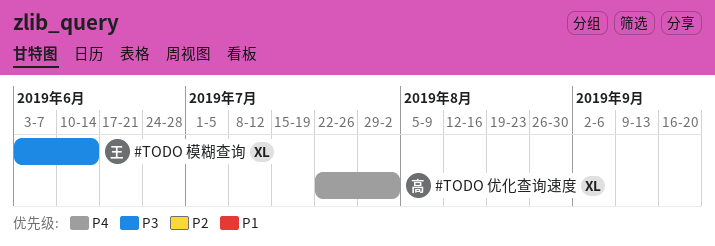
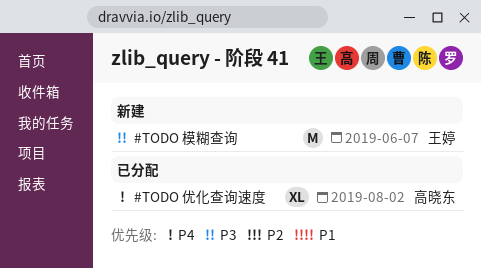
#TODO 模糊查询, estimate: XL -> M
#TODO 模糊查询, due: Jun 14 -> Jun 7

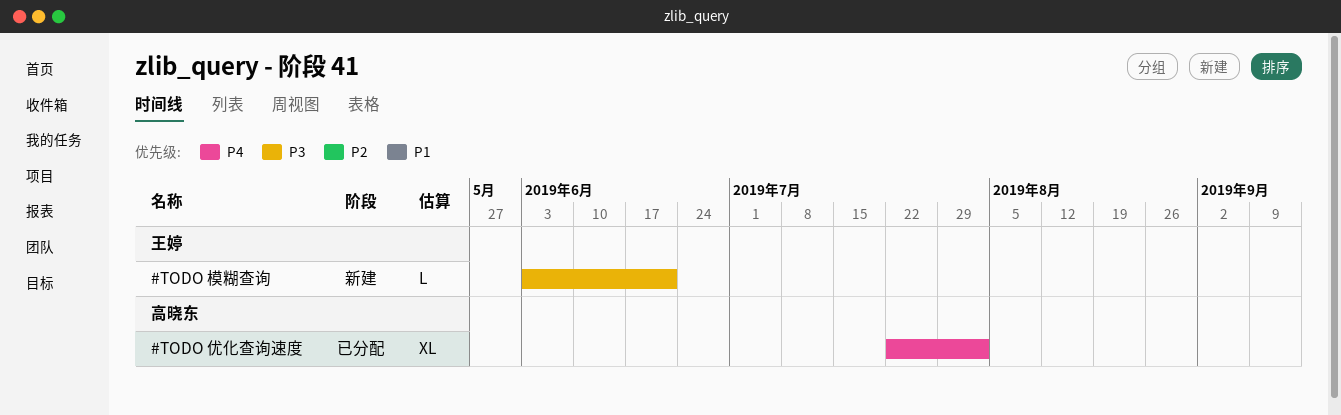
#TODO 模糊查询, estimate: M -> L
#TODO 模糊查询, due: Jun 7 -> Jun 21

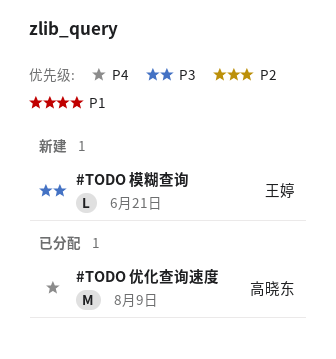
#TODO 优化查询速度, estimate: XL -> M
#TODO 优化查询速度, due: Aug 2 -> Aug 9

